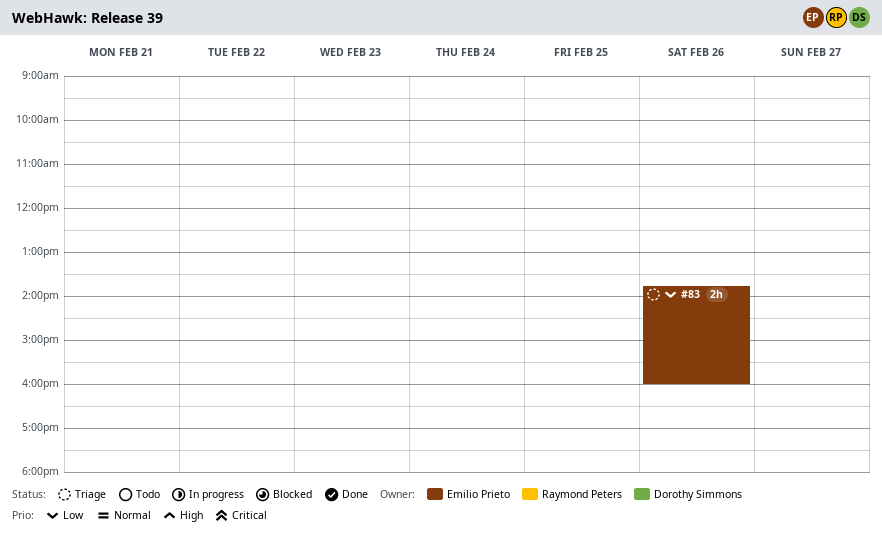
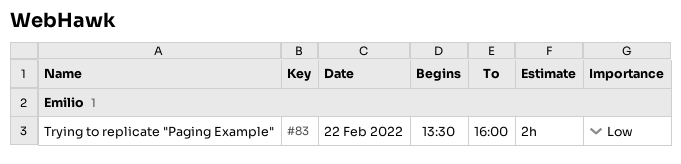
#83, day: Feb 26 -> Feb 22
#83, begins: 13:45 -> 13:30

